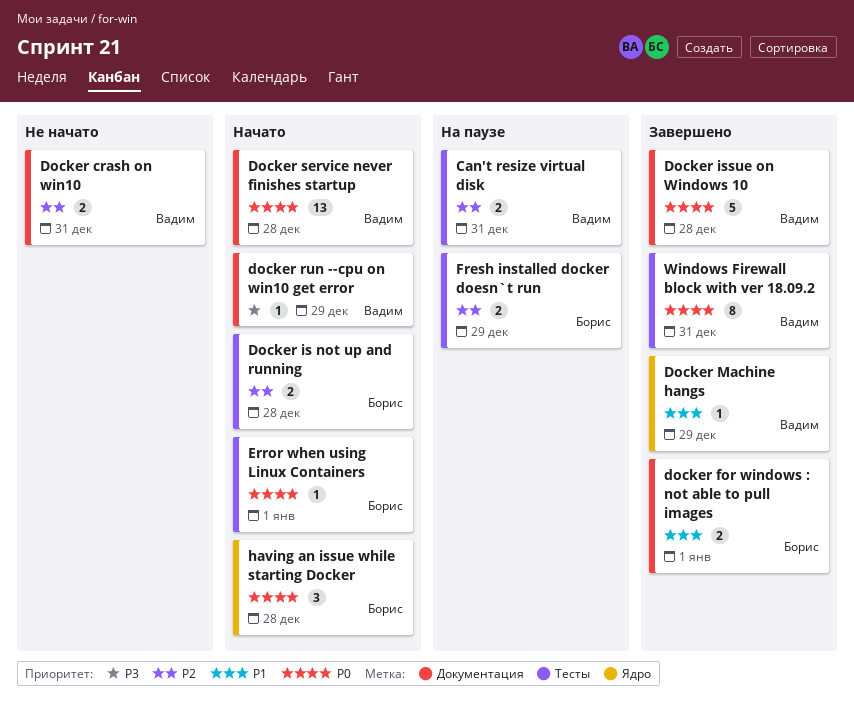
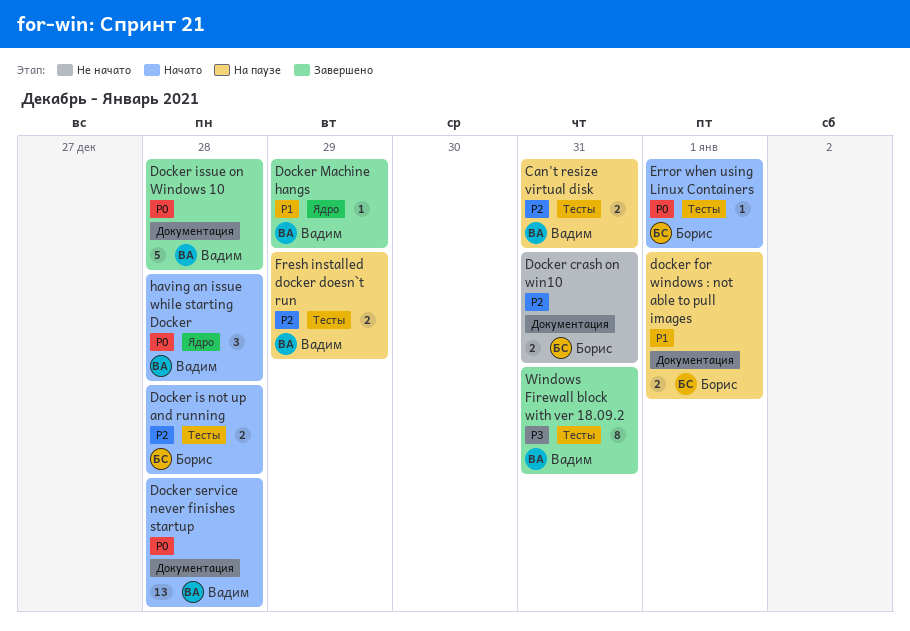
Docker crash on win10, owner: Вадим -> Борис
docker for windows : not able to pull images, status: Завершено -> На паузе
docker run --cpu on win10 get error: present -> none
Fresh installed docker doesn`t run, owner: Борис -> Вадим
having an issue while starting Docker, owner: Борис -> Вадим
Windows Firewall block with ver 18.09.2, priority: P0 -> P3

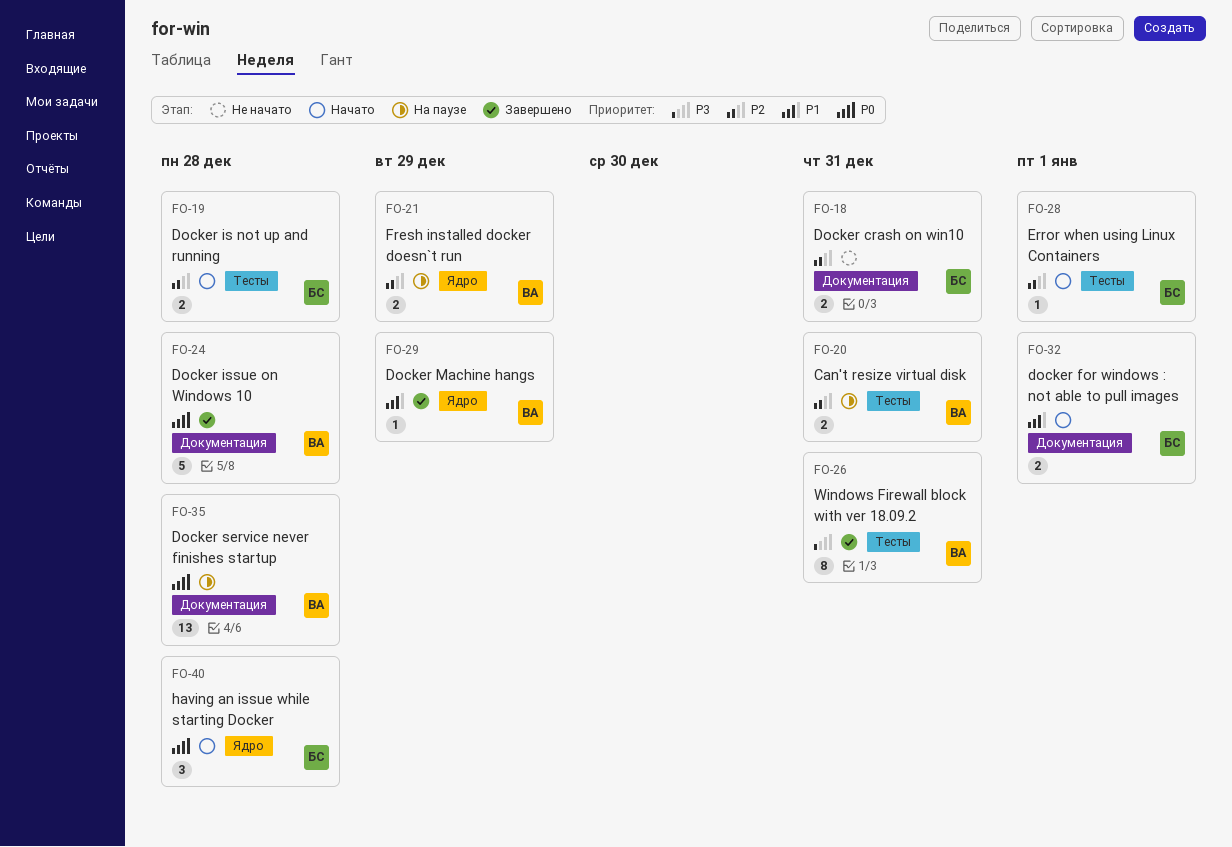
docker for windows : not able to pull images, status: На паузе -> Начато
Docker service never finishes startup, status: Начато -> На паузе
Error when using Linux Containers, priority: P0 -> P2
Fresh installed docker doesn`t run, label: Тесты -> Ядро
having an issue while starting Docker, owner: Вадим -> Борис

